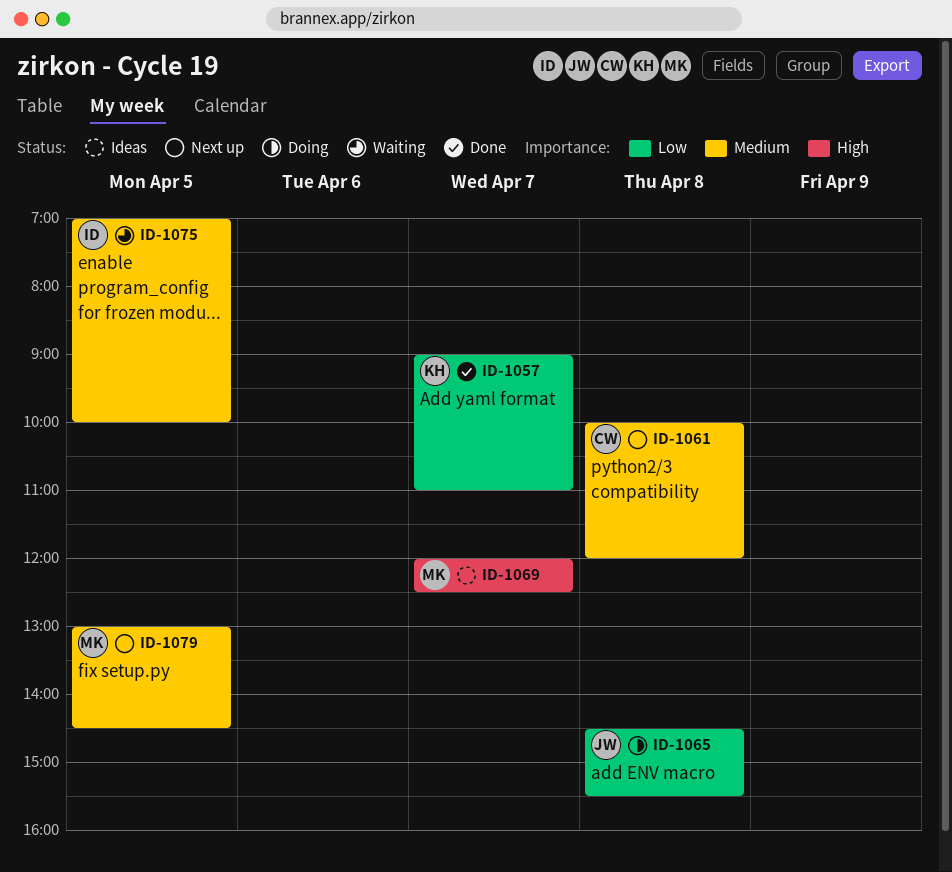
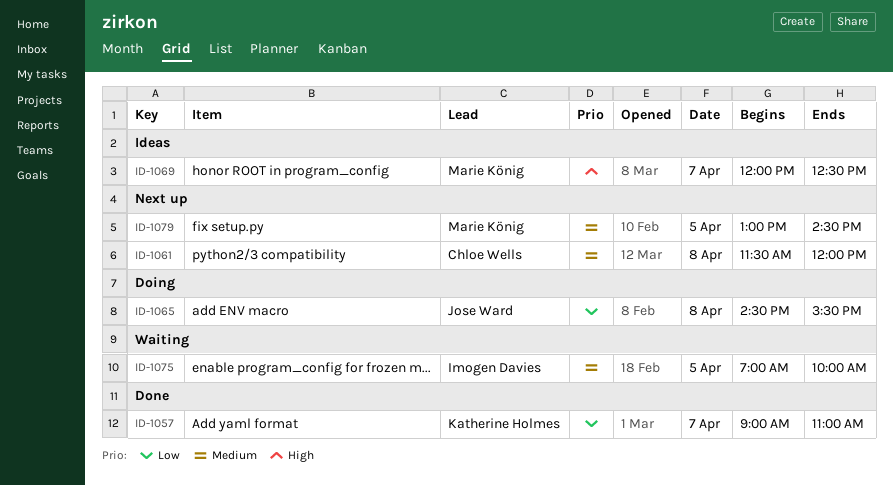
ID-1061, begins: 10:00 -> 11:30

